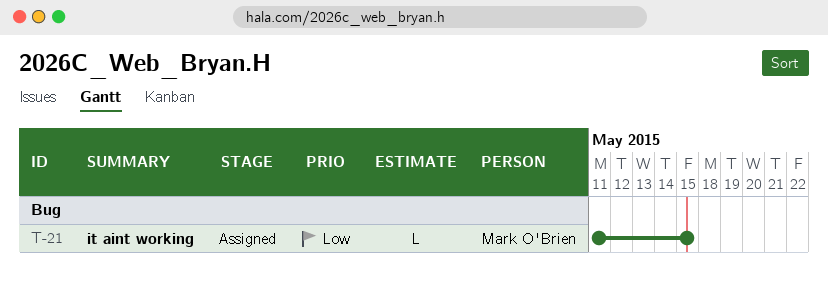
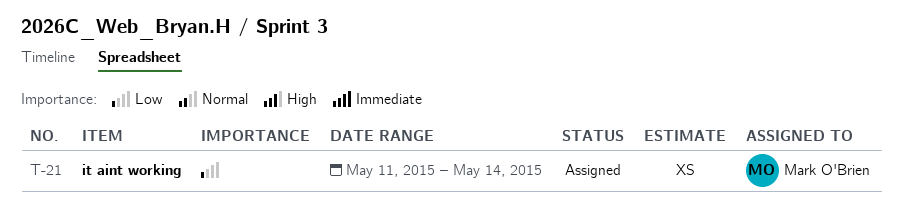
T-21, estimate: L -> XS
T-21, due: May 15 -> May 14

